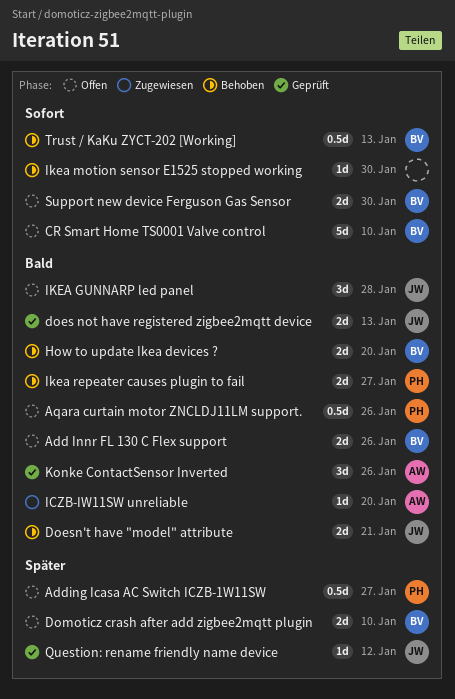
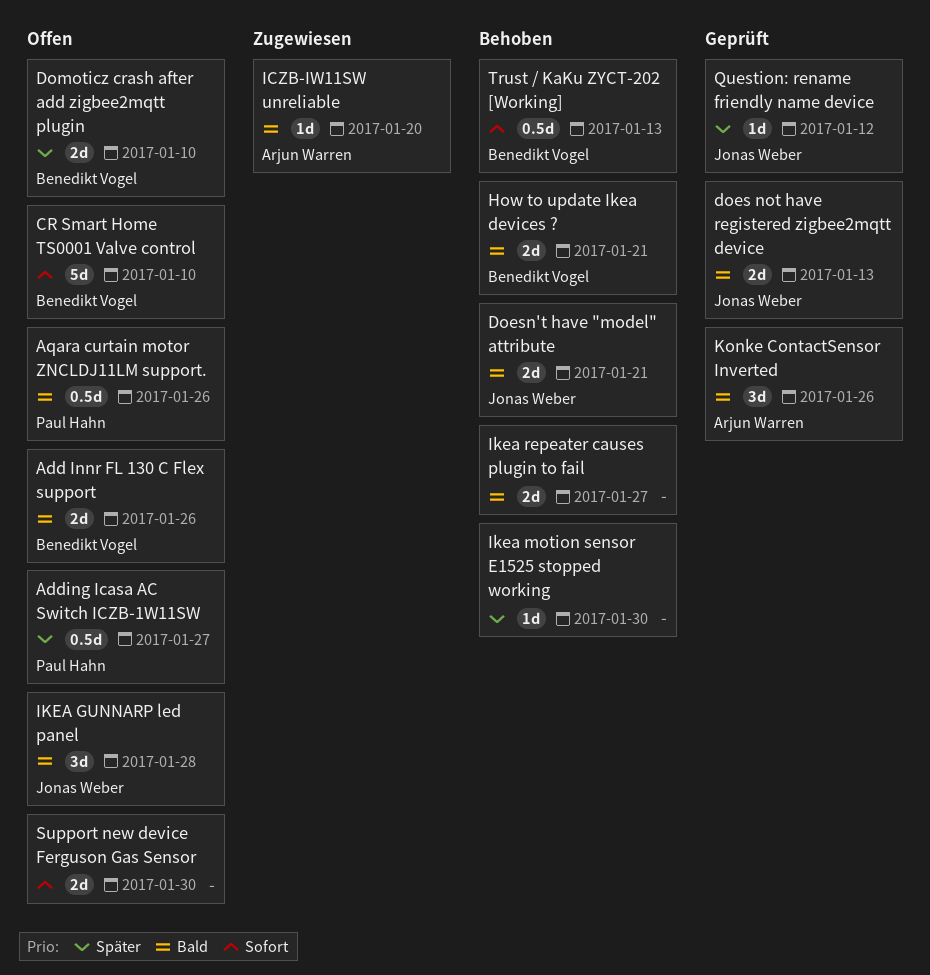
How to update Ikea devices ?, due: Jan 20 -> Jan 21
Ikea motion sensor E1525 stopped working, priority: Sofort -> Später
Ikea repeater causes plugin to fail, owner: Paul Hahn -> none
Support new device Ferguson Gas Sensor, owner: Benedikt Vogel -> none

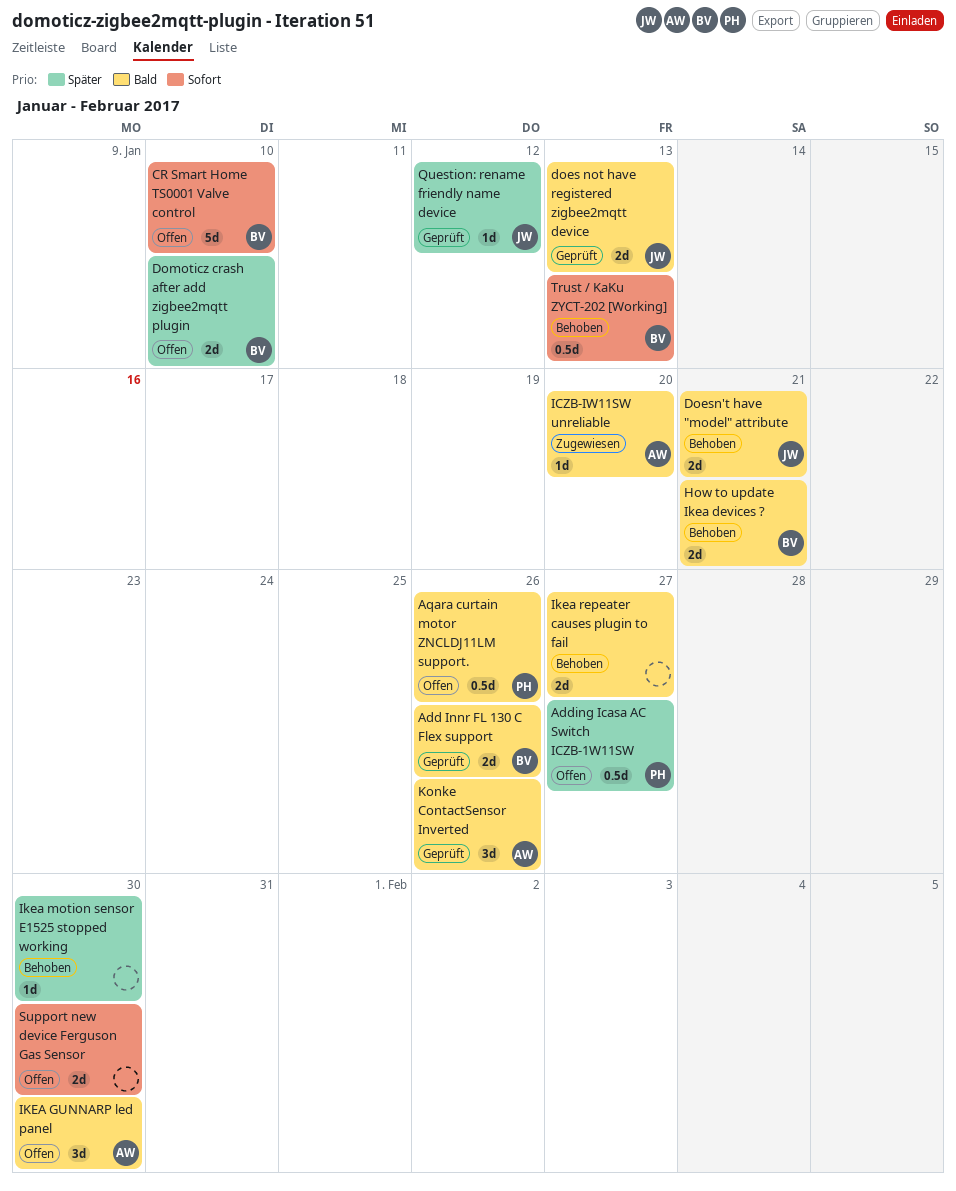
Add Innr FL 130 C Flex support, status: Offen -> Geprüft
IKEA GUNNARP led panel, owner: Jonas Weber -> Arjun Warren
IKEA GUNNARP led panel, due: Jan 28 -> Jan 30

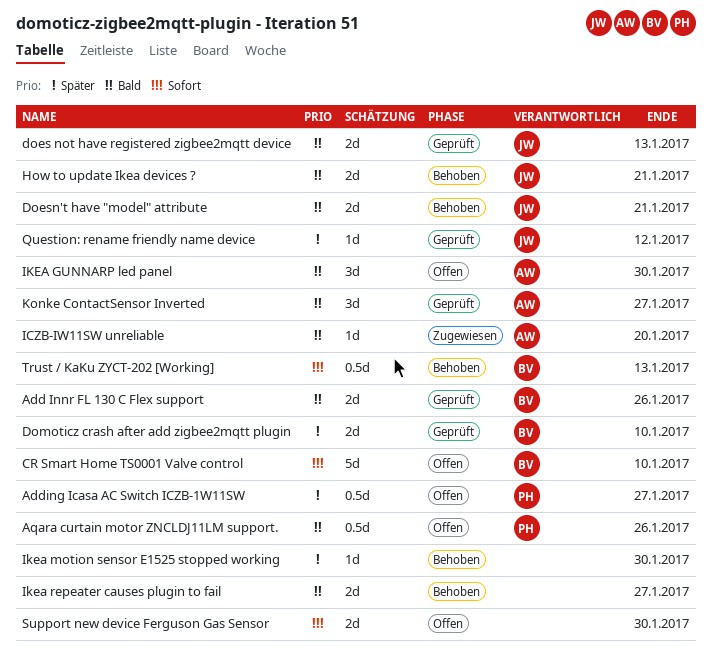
Domoticz crash after add zigbee2mqtt plugin, status: Offen -> Geprüft
How to update Ikea devices ?, owner: BV -> JW
Konke ContactSensor Inverted, due: Jan 26 -> Jan 27

